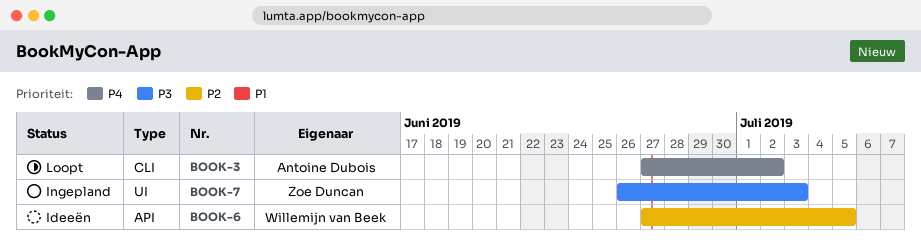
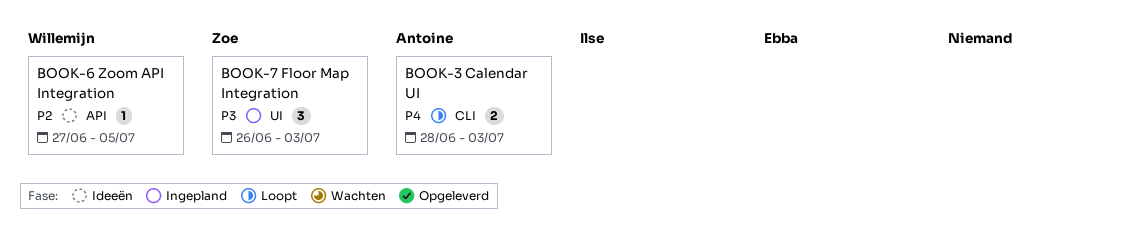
BOOK-3, start: Jun 27 -> Jun 28
BOOK-3, due: Jul 2 -> Jul 3

